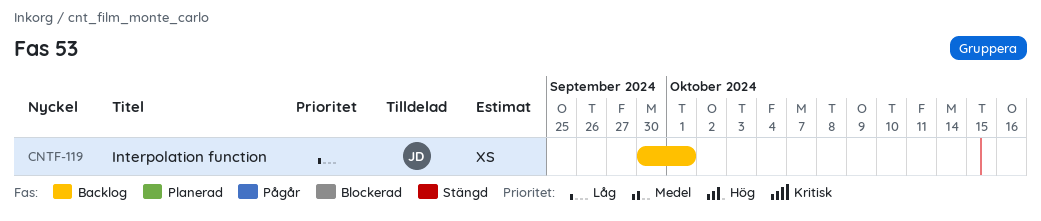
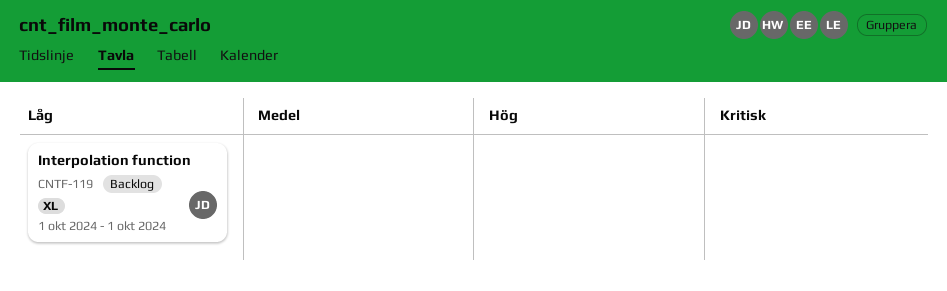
CNTF-119, estimate: XS -> XL
CNTF-119, start: Sep 30 -> Oct 1

